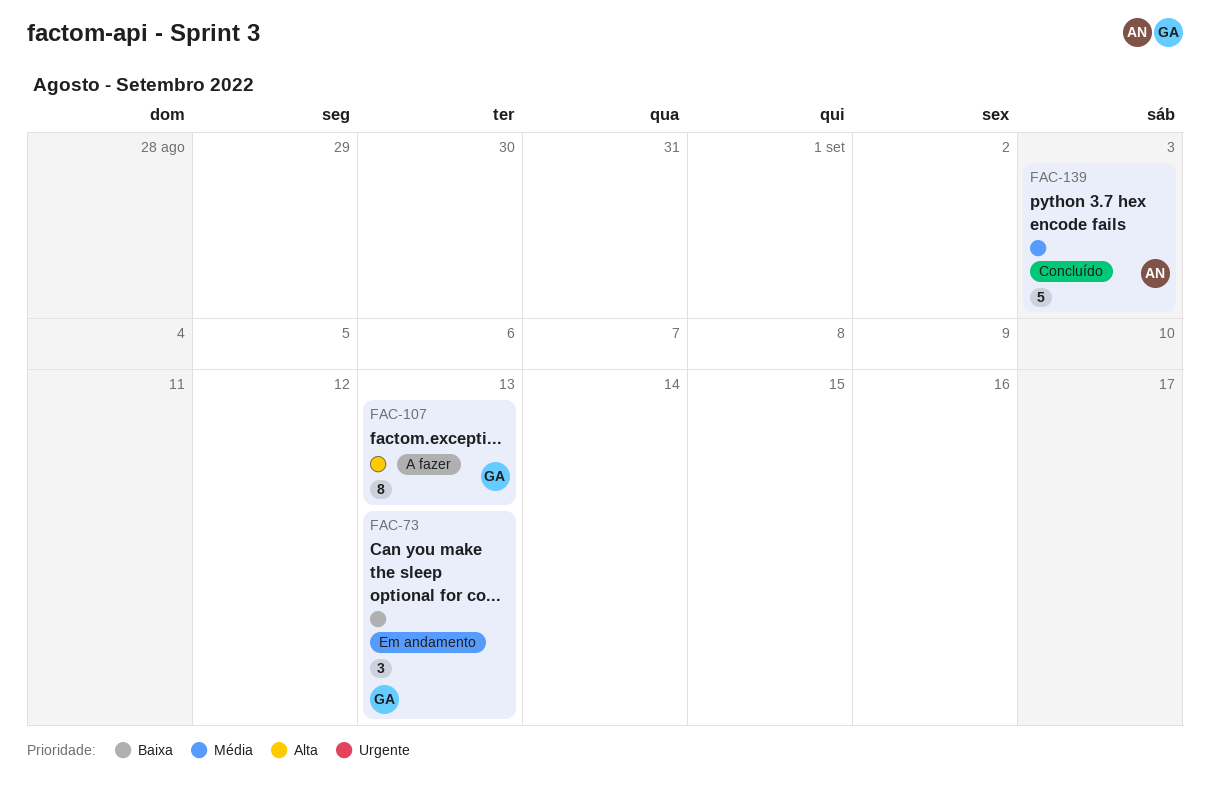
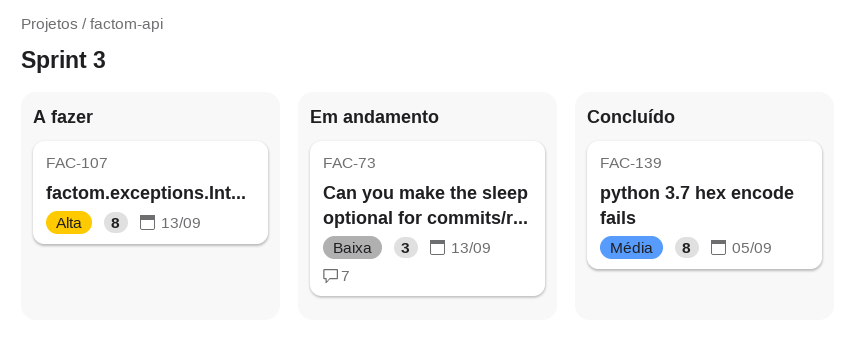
FAC-139, estimate: 5 -> 8
FAC-139, due: Sep 3 -> Sep 5

